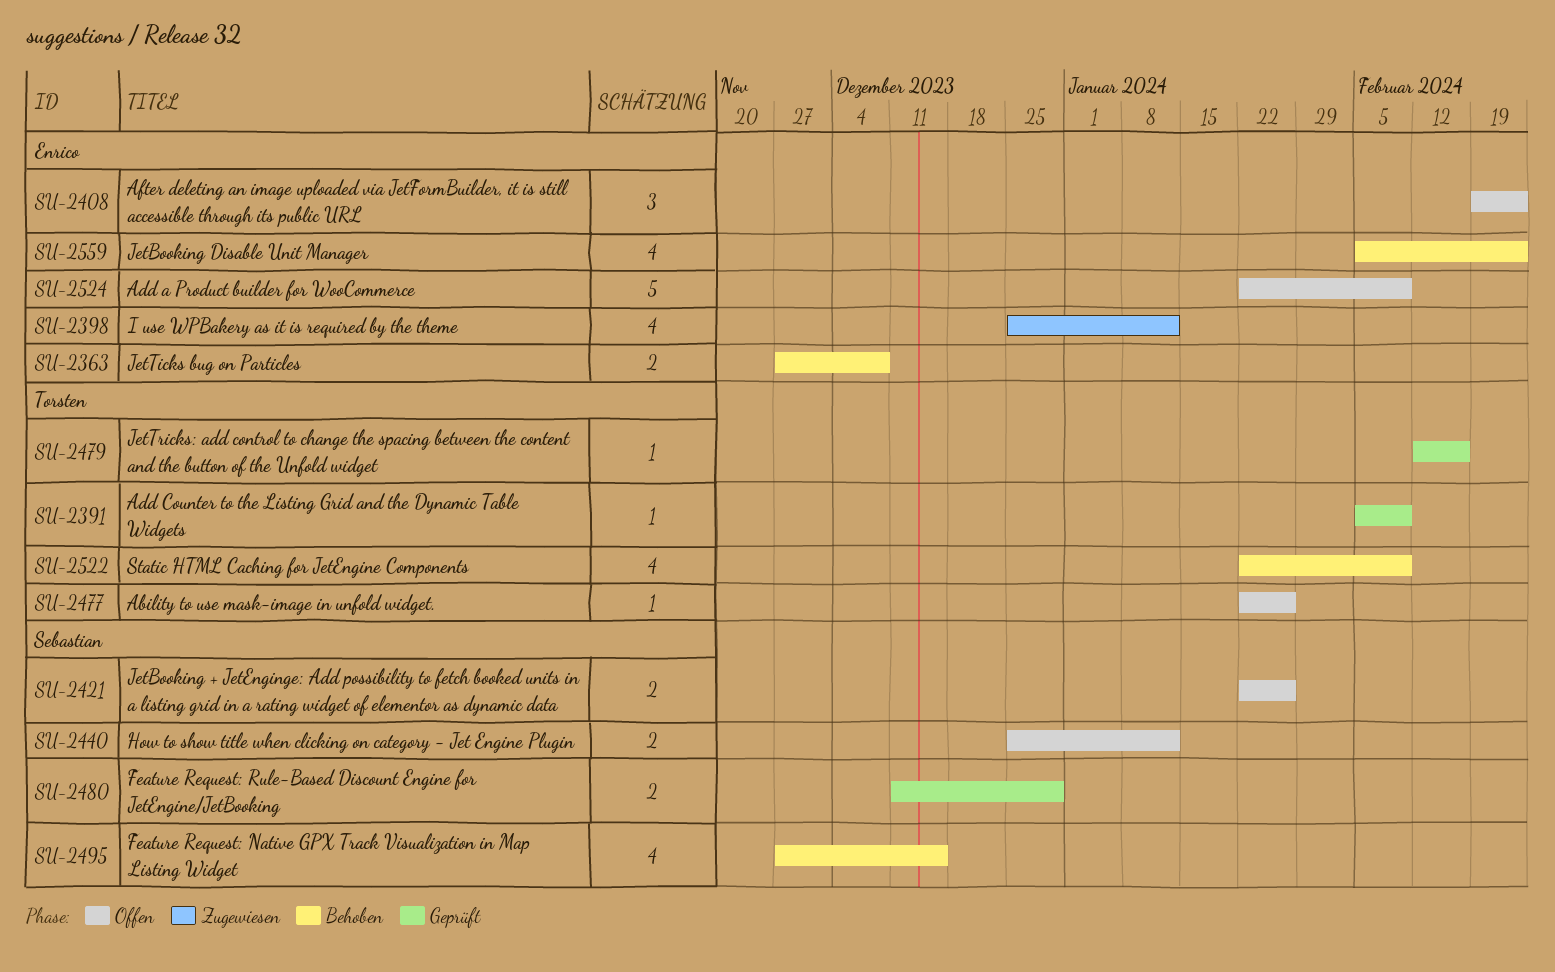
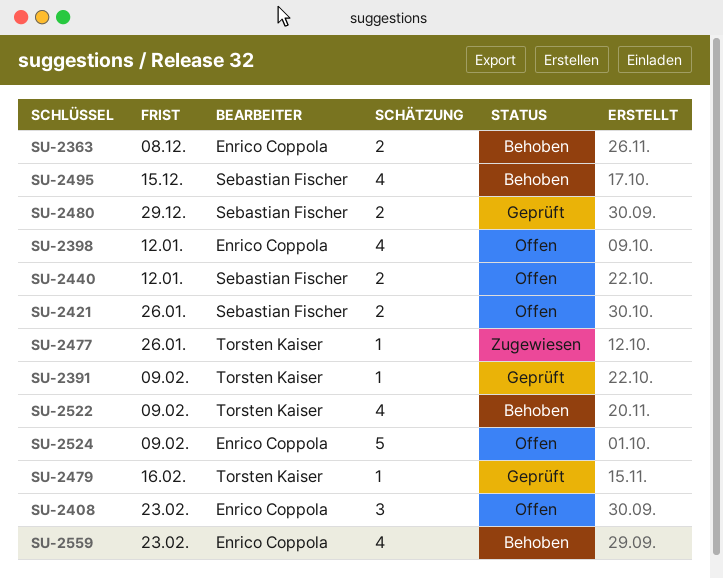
SU-2398, status: Zugewiesen -> Offen
SU-2477, status: Offen -> Zugewiesen

